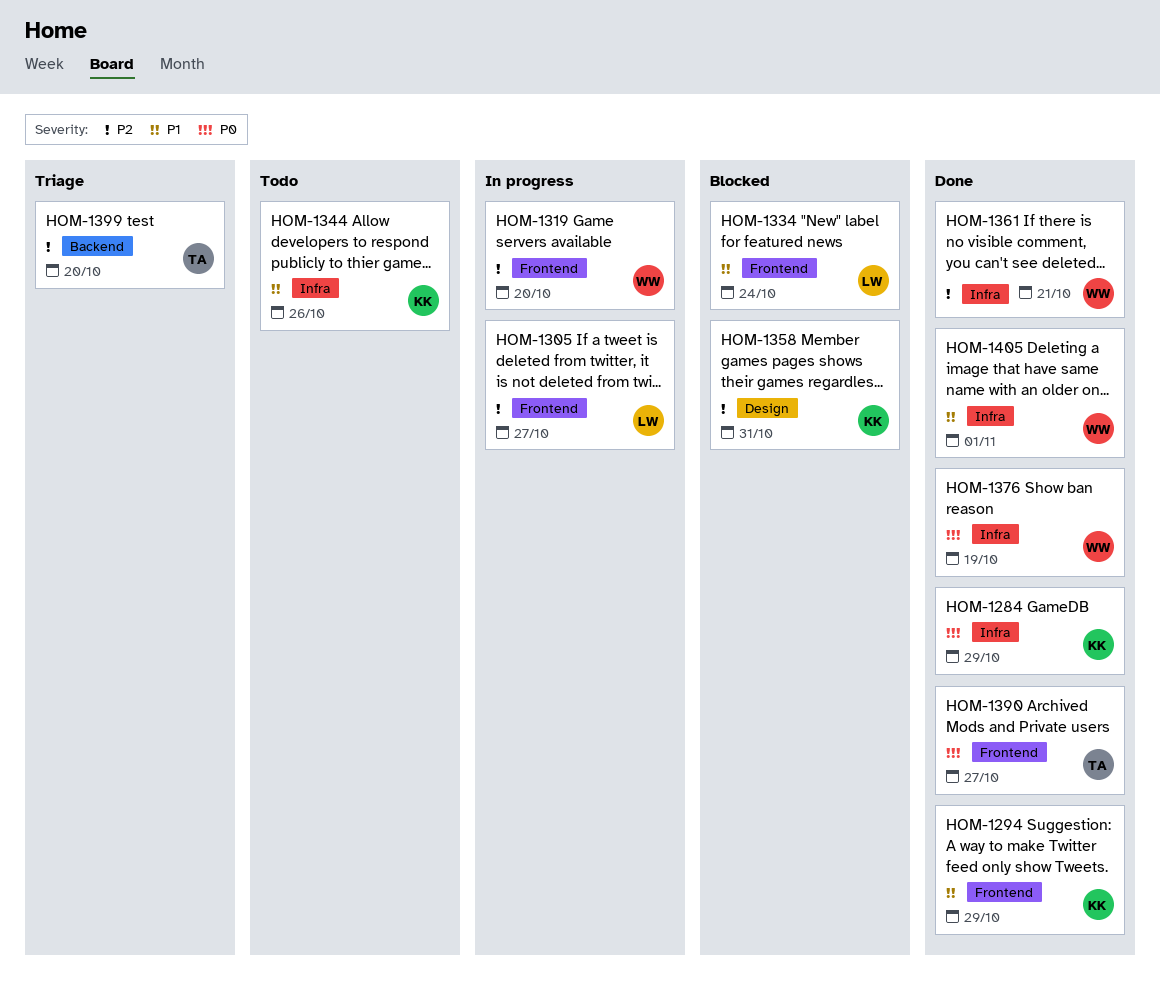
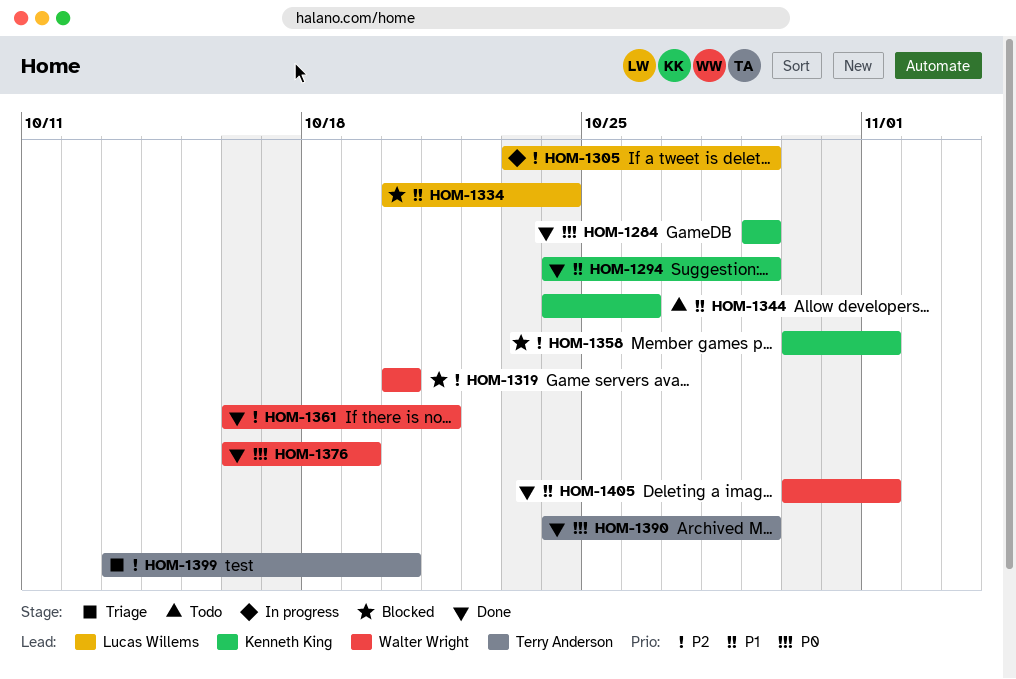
HOM-1305, due: Oct 27 -> Oct 29
HOM-1319, status: In progress -> Blocked
HOM-1358, due: Oct 31 -> Nov 1
HOM-1390, due: Oct 27 -> Oct 29

